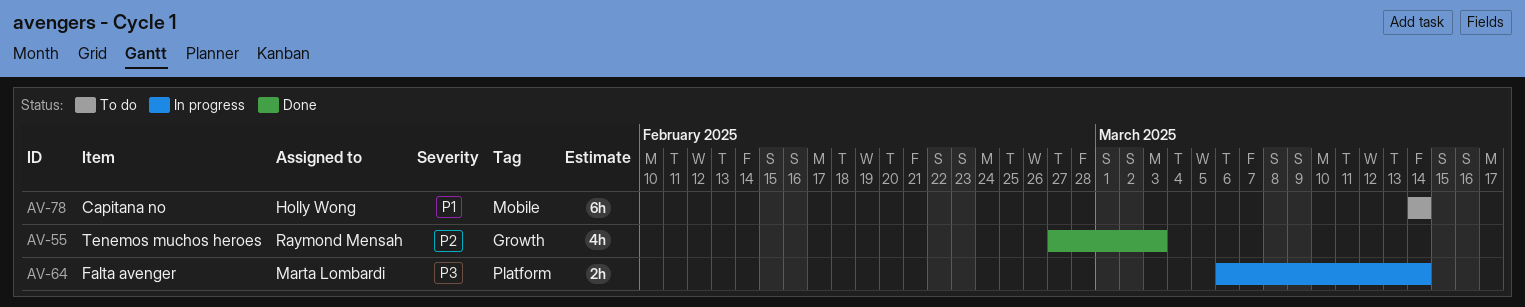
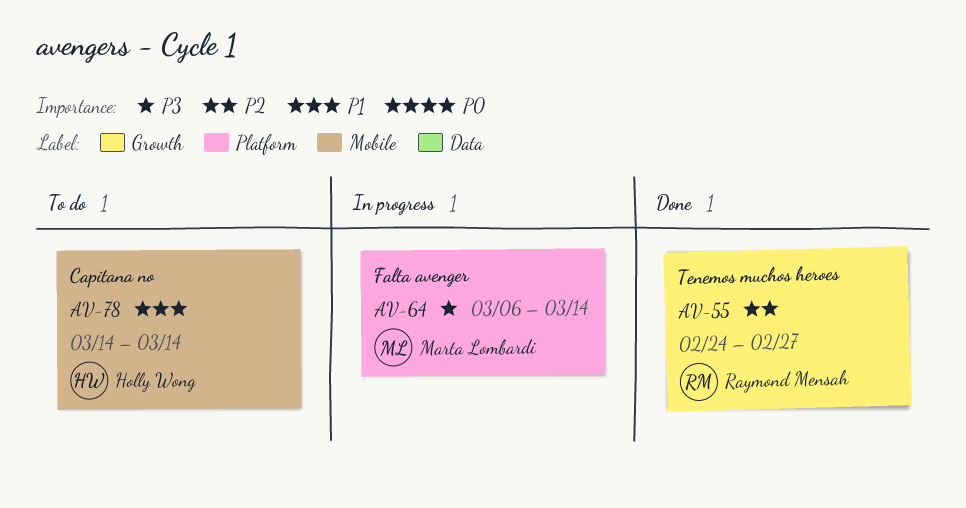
AV-55, start: Feb 27 -> Feb 24
AV-55, due: Mar 3 -> Feb 27

